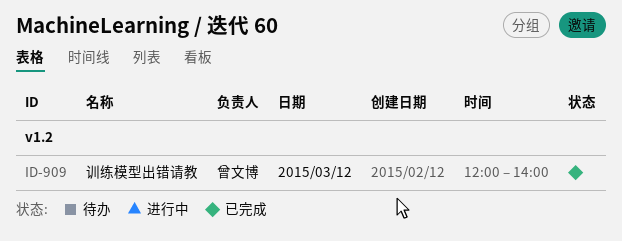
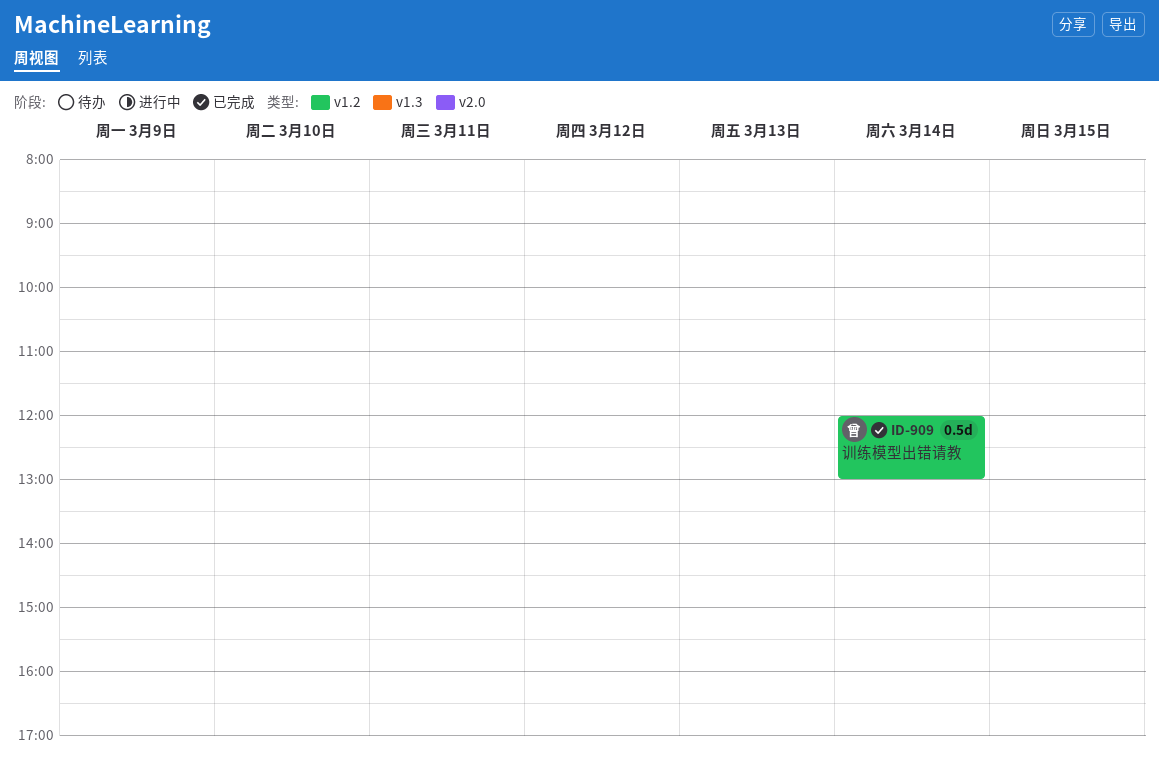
ID-909, day: Mar 12 -> Mar 14
ID-909, ends: 14:00 -> 13:00

